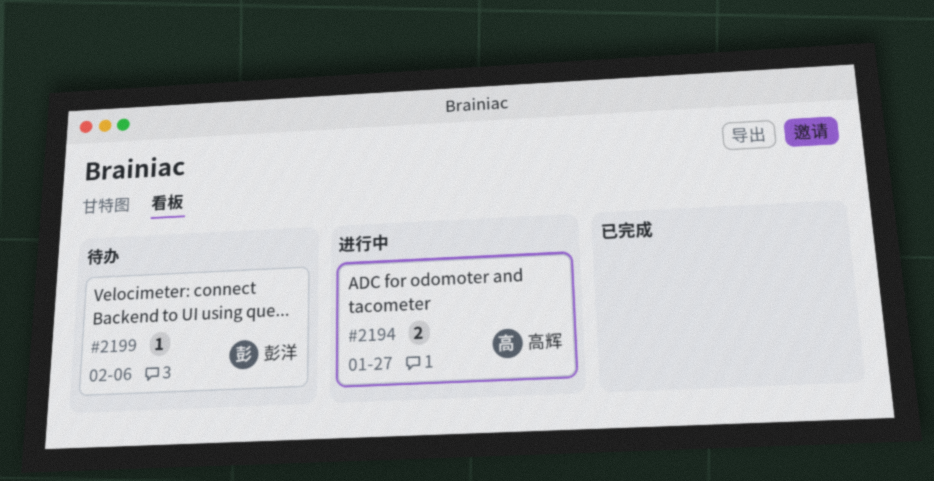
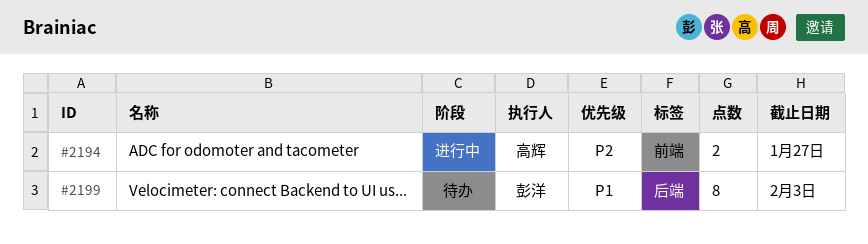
#2199, estimate: 1 -> 8
#2199, due: Feb 6 -> Feb 3

